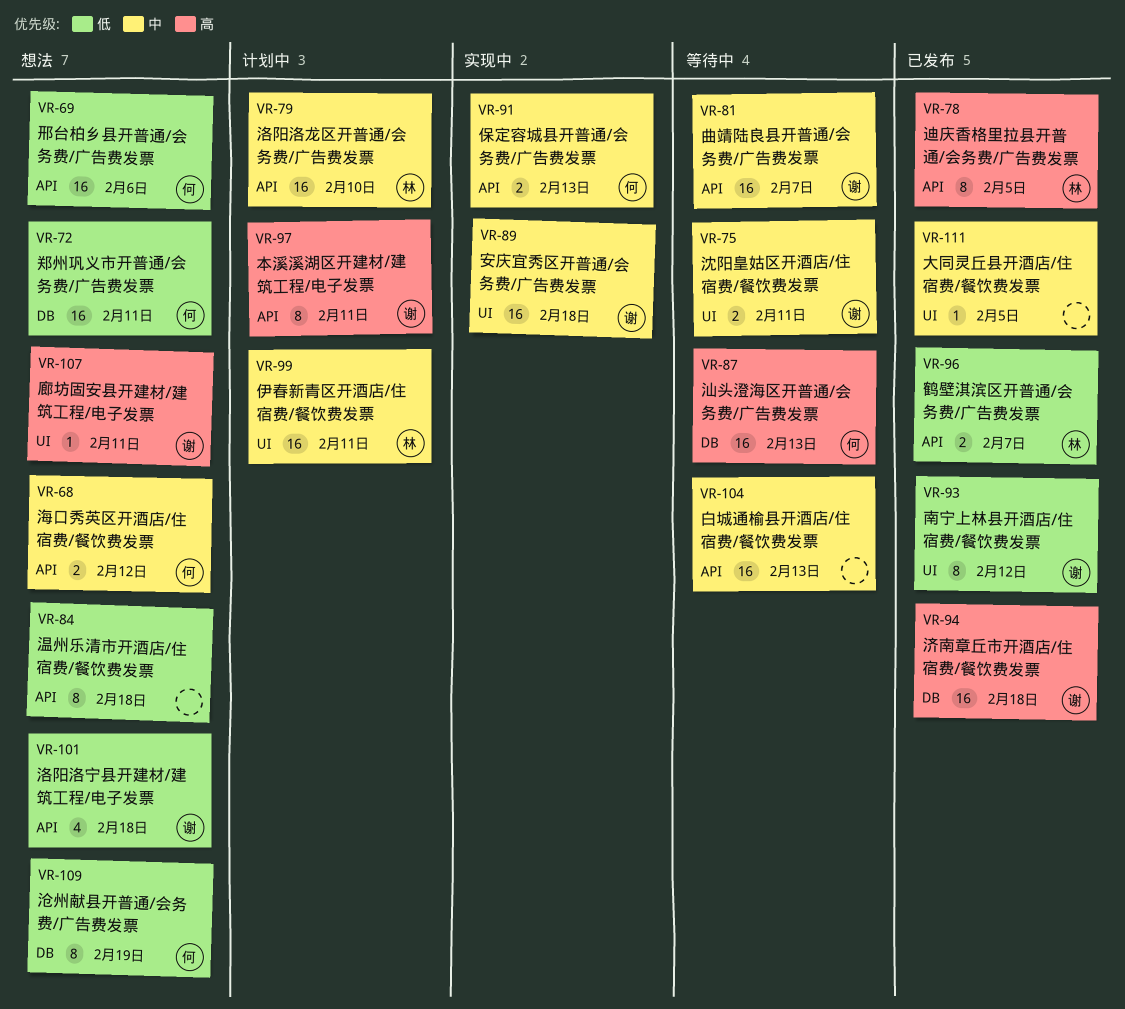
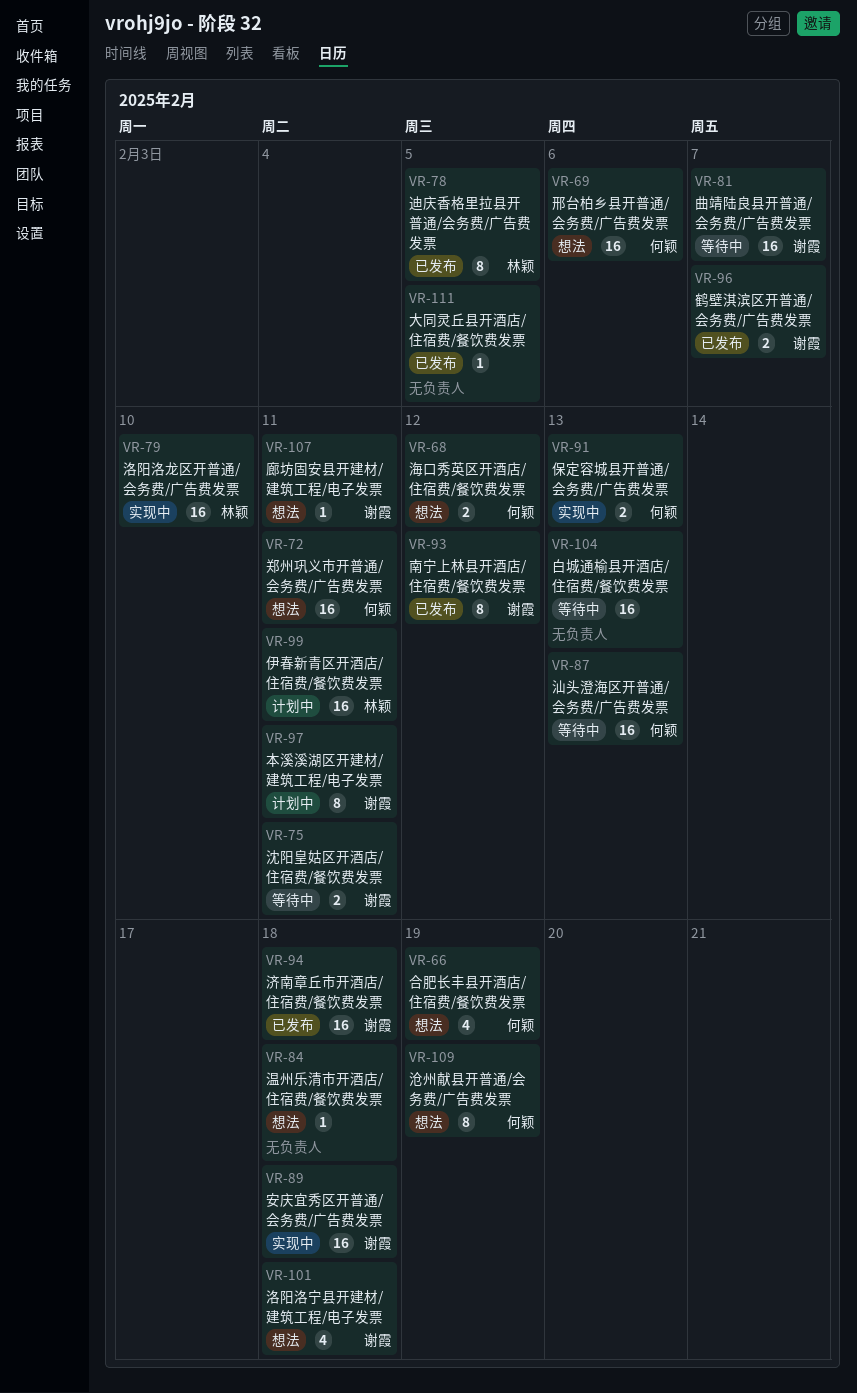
VR-66: none -> present
VR-79, status: 计划中 -> 实现中
VR-84, estimate: 8 -> 1
VR-96, owner: 林颖 -> 谢霞

